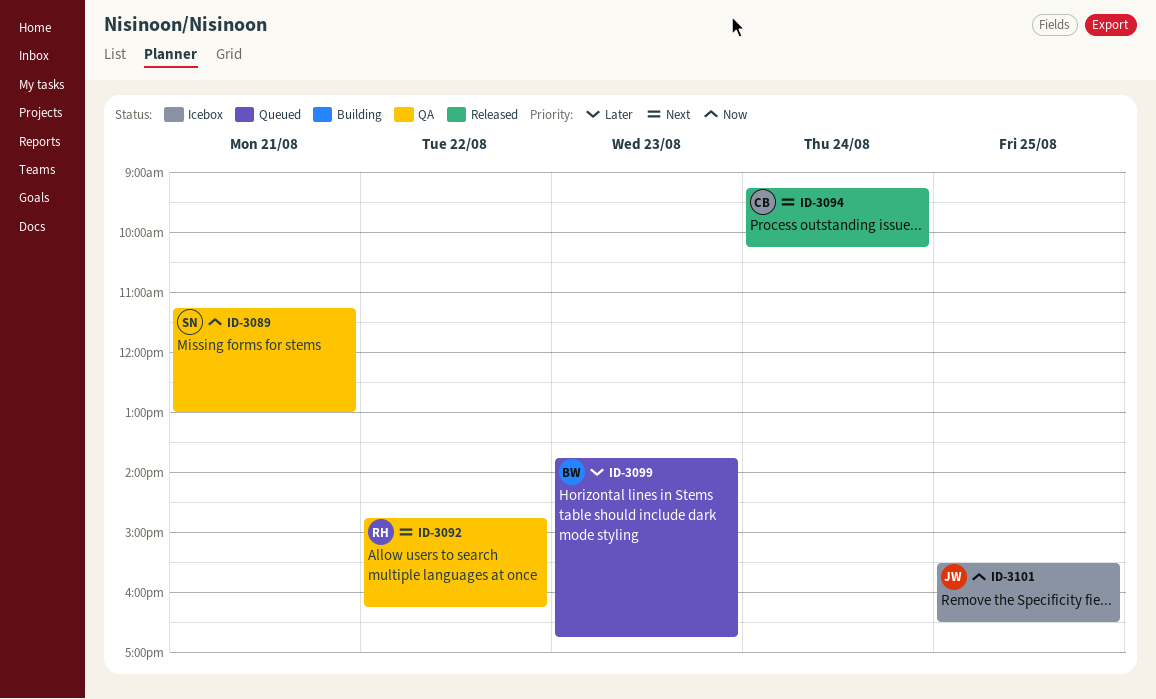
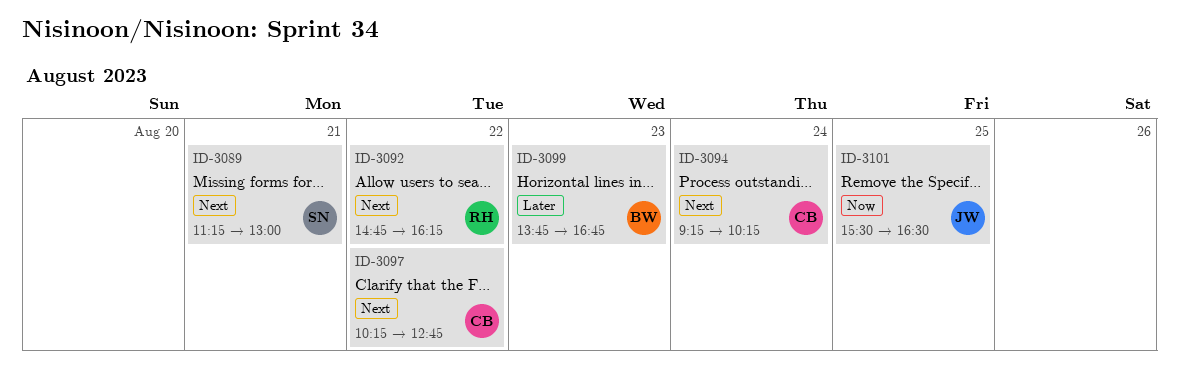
ID-3089, priority: Now -> Next
ID-3097: none -> present

